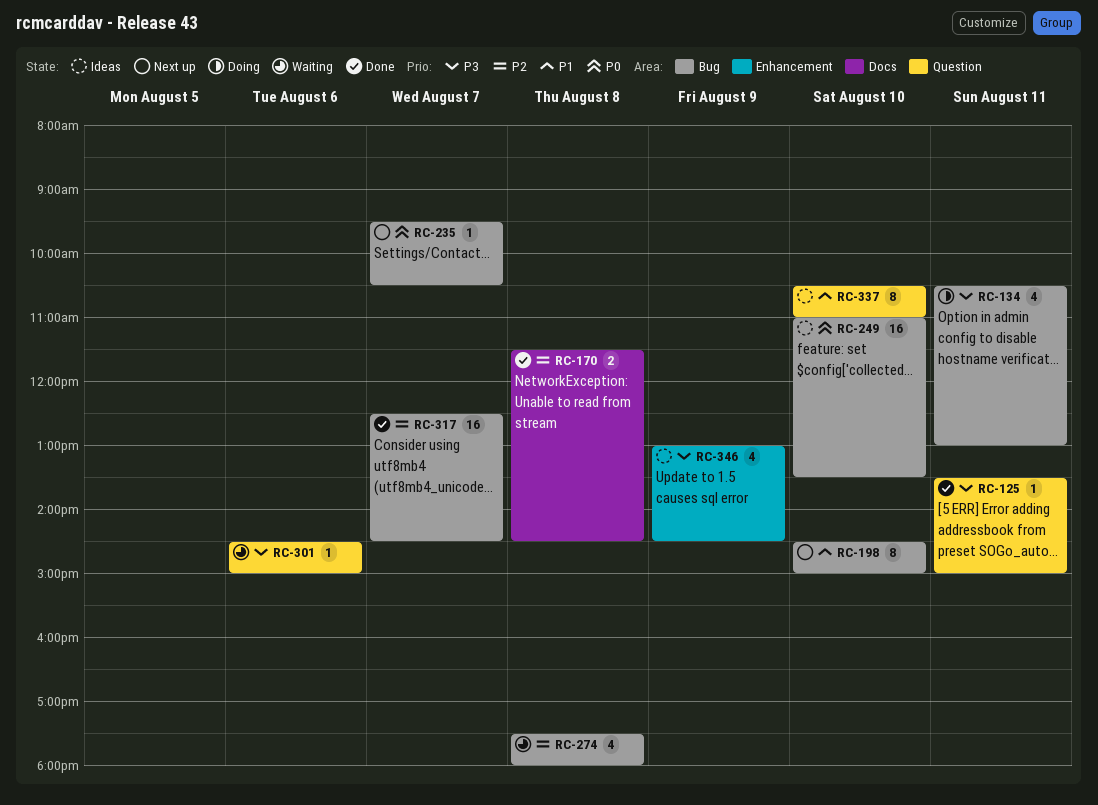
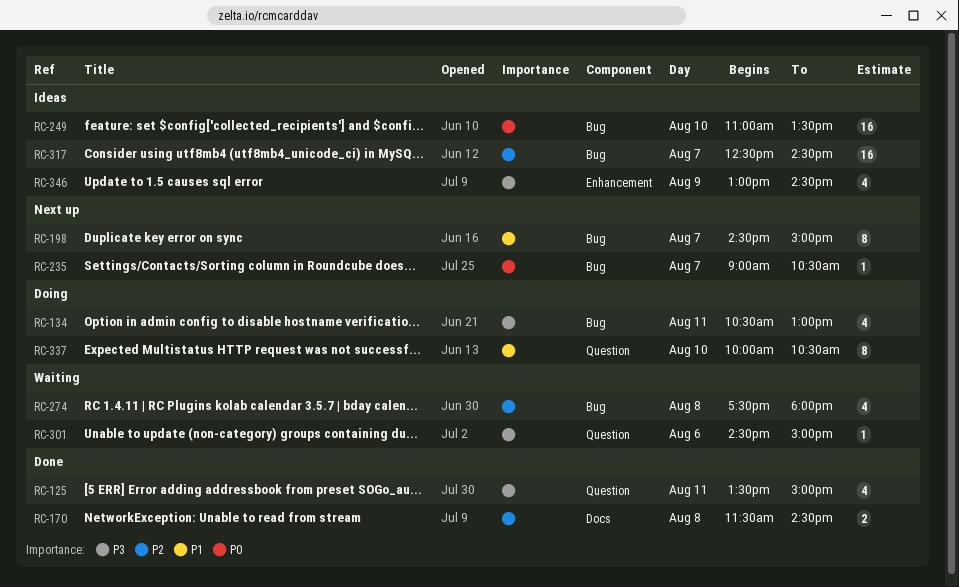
RC-125, estimate: 1 -> 4
RC-198, day: Aug 10 -> Aug 7
RC-235, begins: 09:30 -> 09:00
RC-317, status: Done -> Ideas
RC-337, status: Ideas -> Doing
RC-337, begins: 10:30 -> 10:00
RC-337, ends: 11:00 -> 10:30

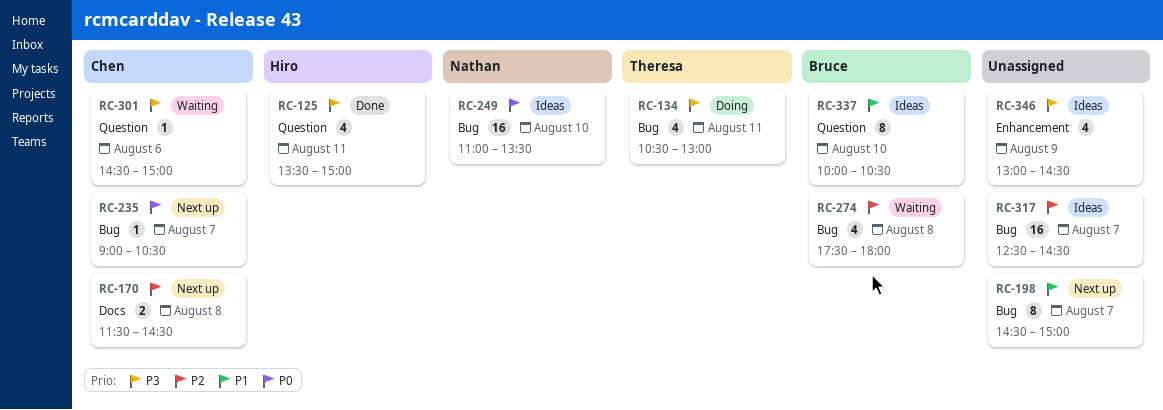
RC-170, status: Done -> Next up
RC-337, status: Doing -> Ideas

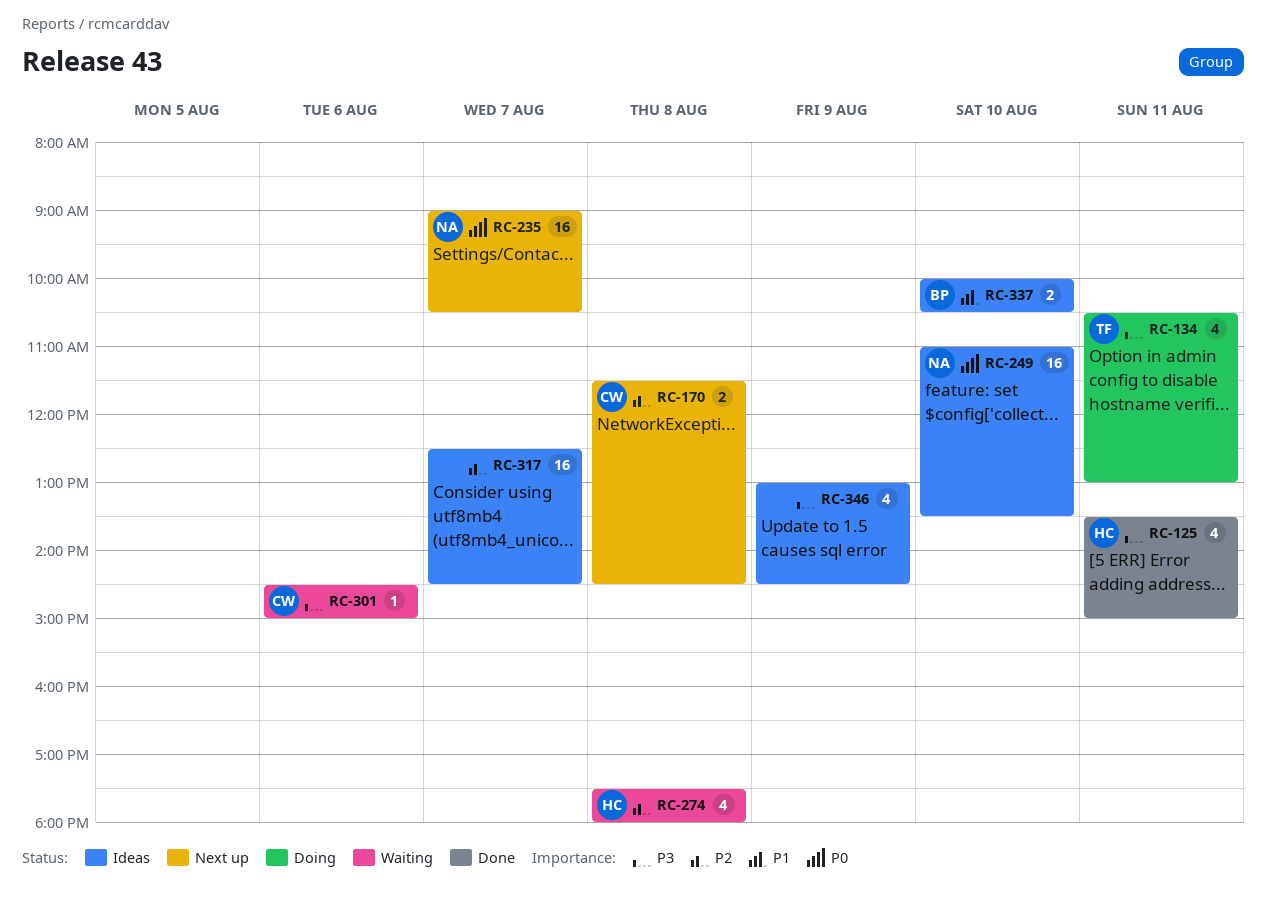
RC-198: present -> none
RC-235, owner: Chen -> Nathan
RC-235, estimate: 1 -> 16
RC-274, owner: Bruce -> Hiro
RC-337, estimate: 8 -> 2

